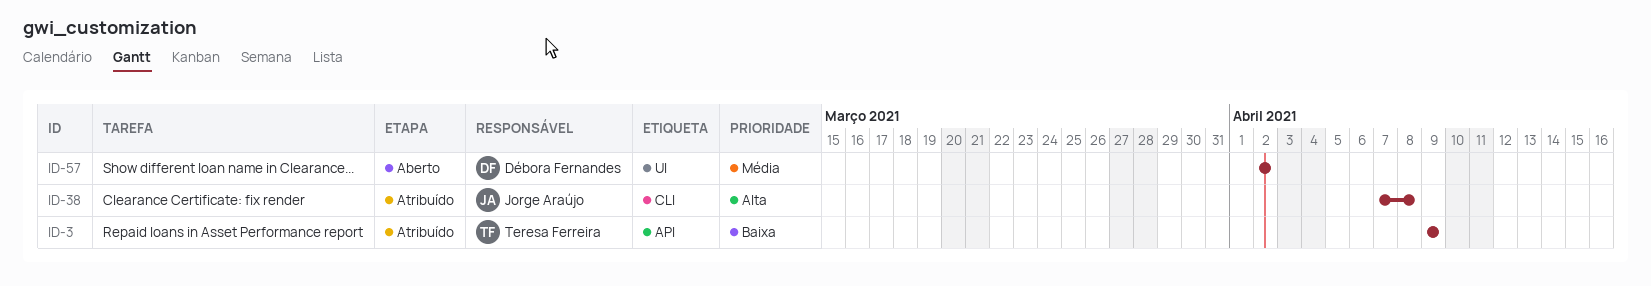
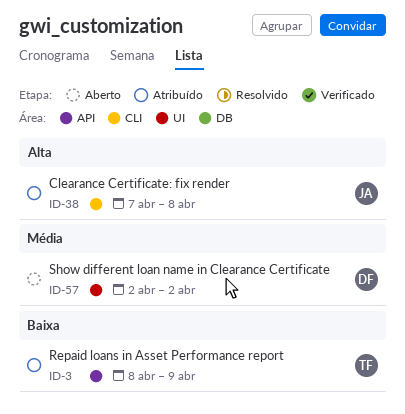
ID-3, start: Apr 9 -> Apr 8

